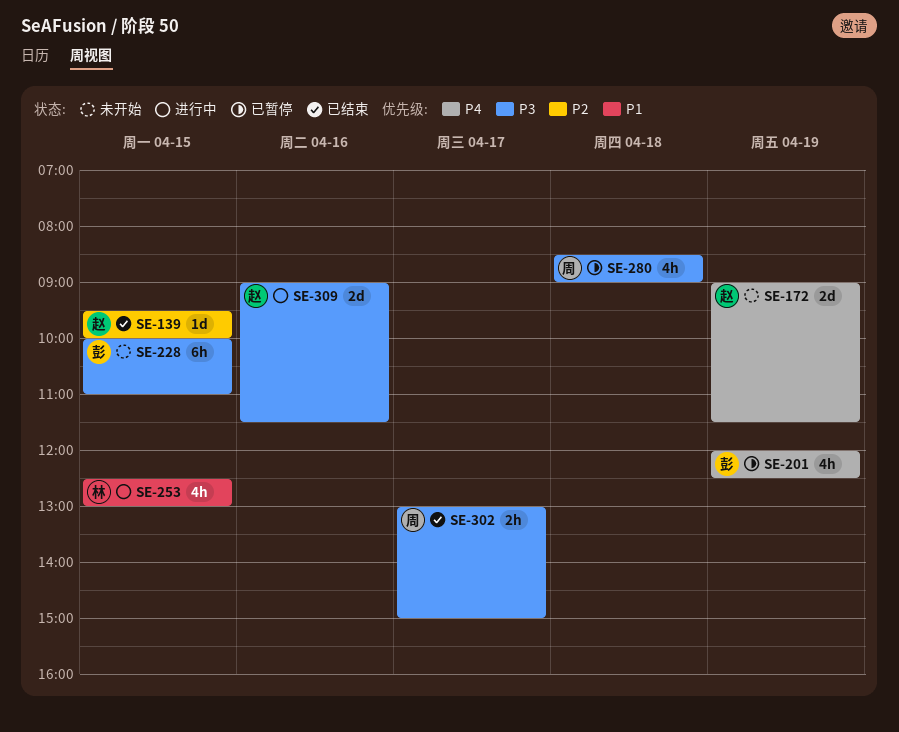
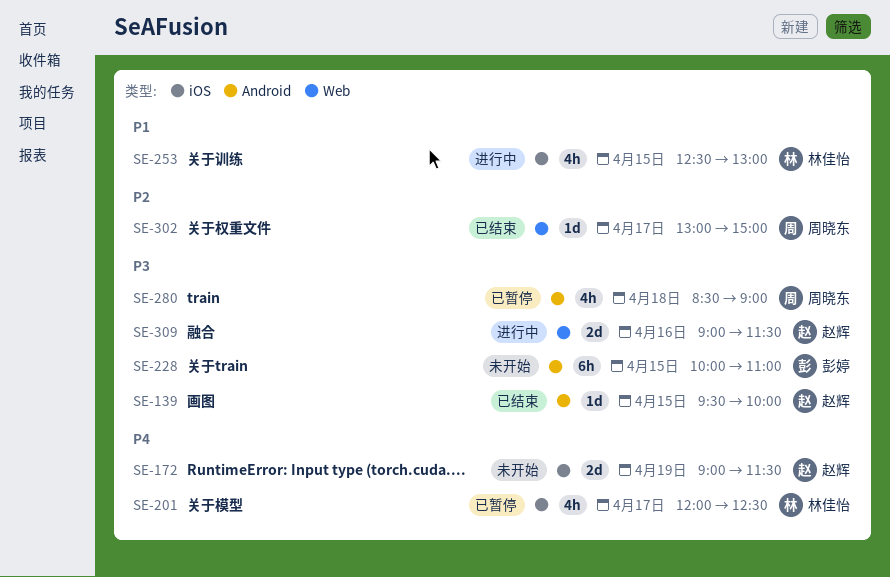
SE-139, priority: P2 -> P3
SE-201, owner: 彭婷 -> 林佳怡
SE-201, day: Apr 19 -> Apr 17
SE-302, priority: P3 -> P2
SE-302, estimate: 2h -> 1d

